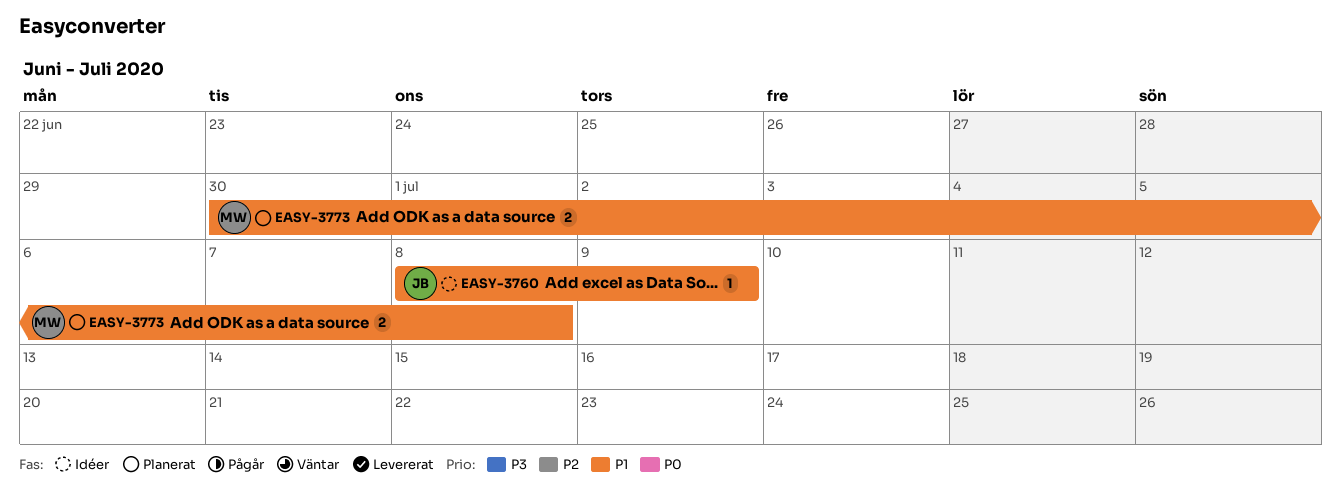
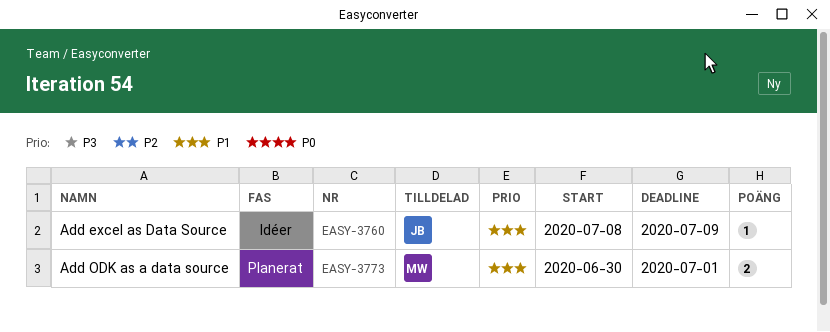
EASY-3773, due: Jul 8 -> Jul 1

